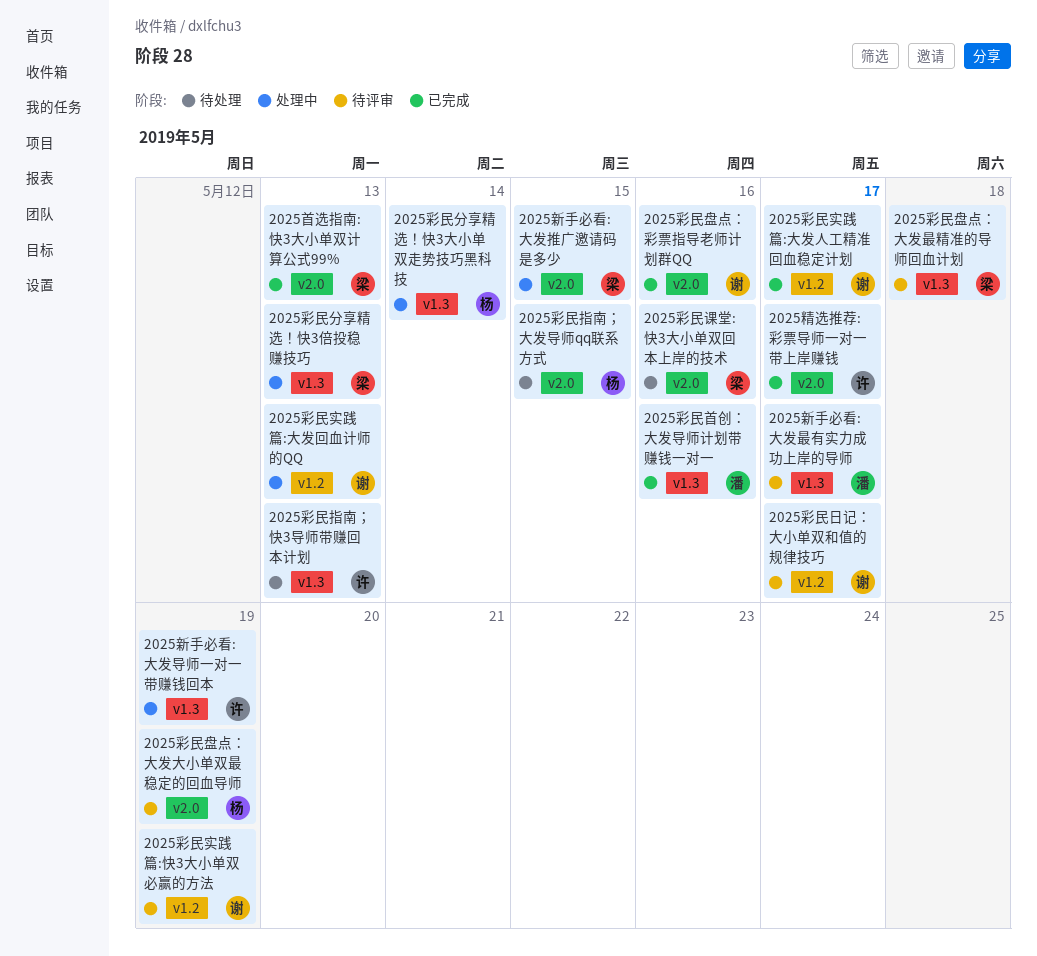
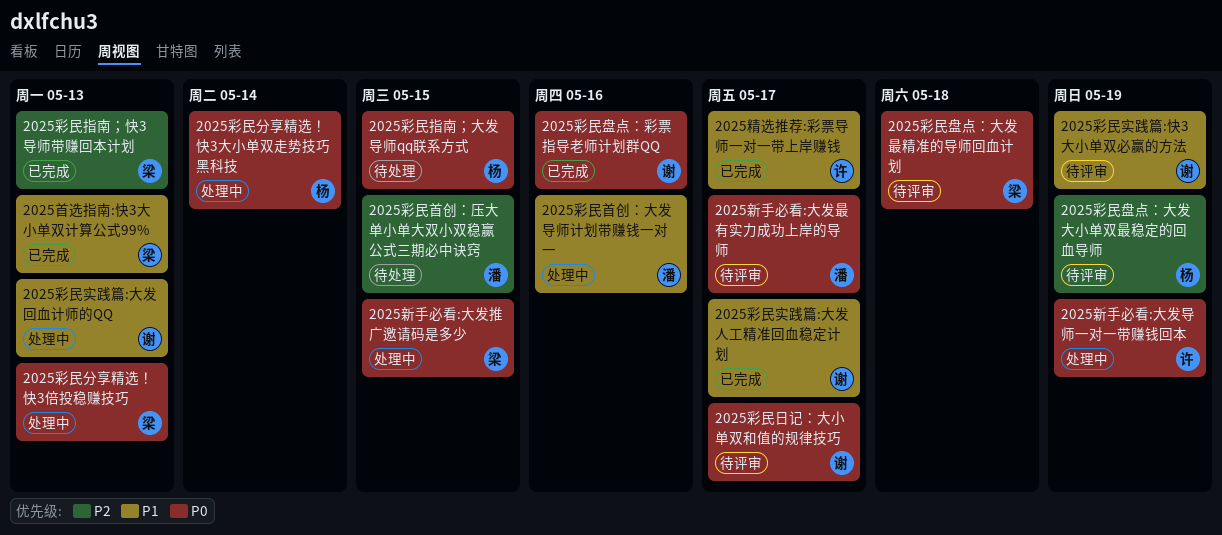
2025彩民指南；快3导师带赚回本计划, status: 待处理 -> 已完成
2025彩民指南；快3导师带赚回本计划, owner: 许 -> 梁
2025彩民课堂:快3大小单双回本上岸的技术: present -> none
2025彩民首创：压大单小单大双小双稳赢公式三期必中诀窍: none -> present
2025彩民首创：大发导师计划带赚钱一对一, status: 已完成 -> 处理中

